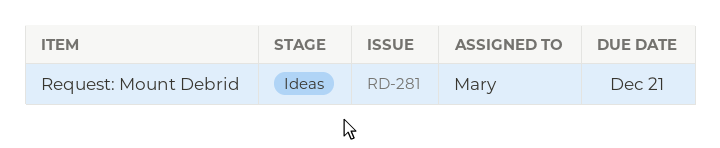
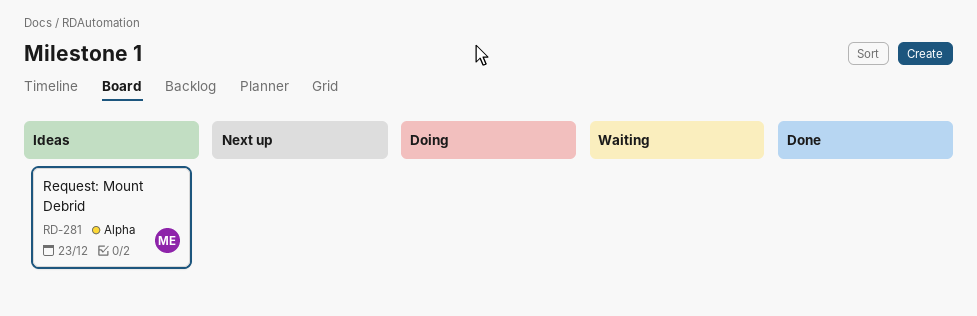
RD-281, due: Dec 21 -> Dec 23

